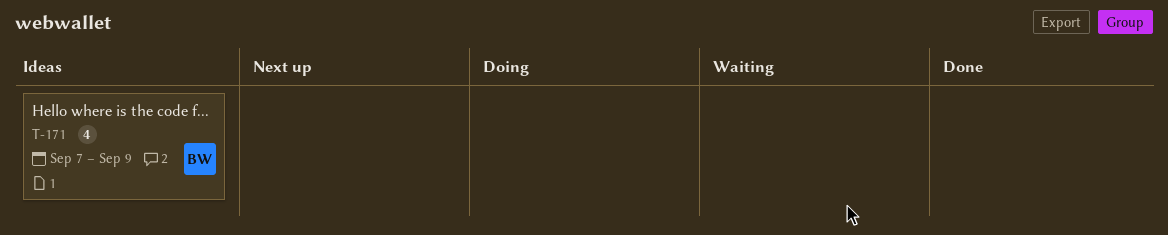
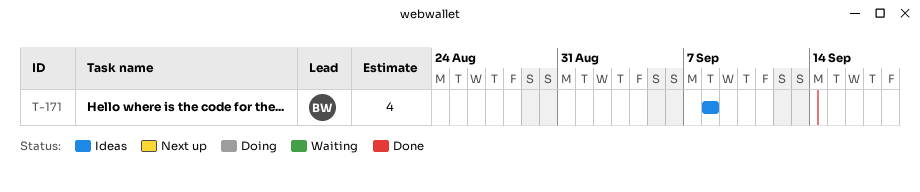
T-171, start: Sep 7 -> Sep 8
T-171, due: Sep 9 -> Sep 8

